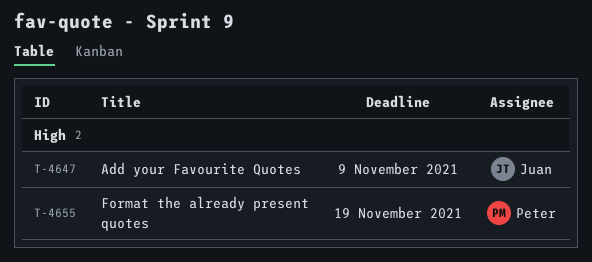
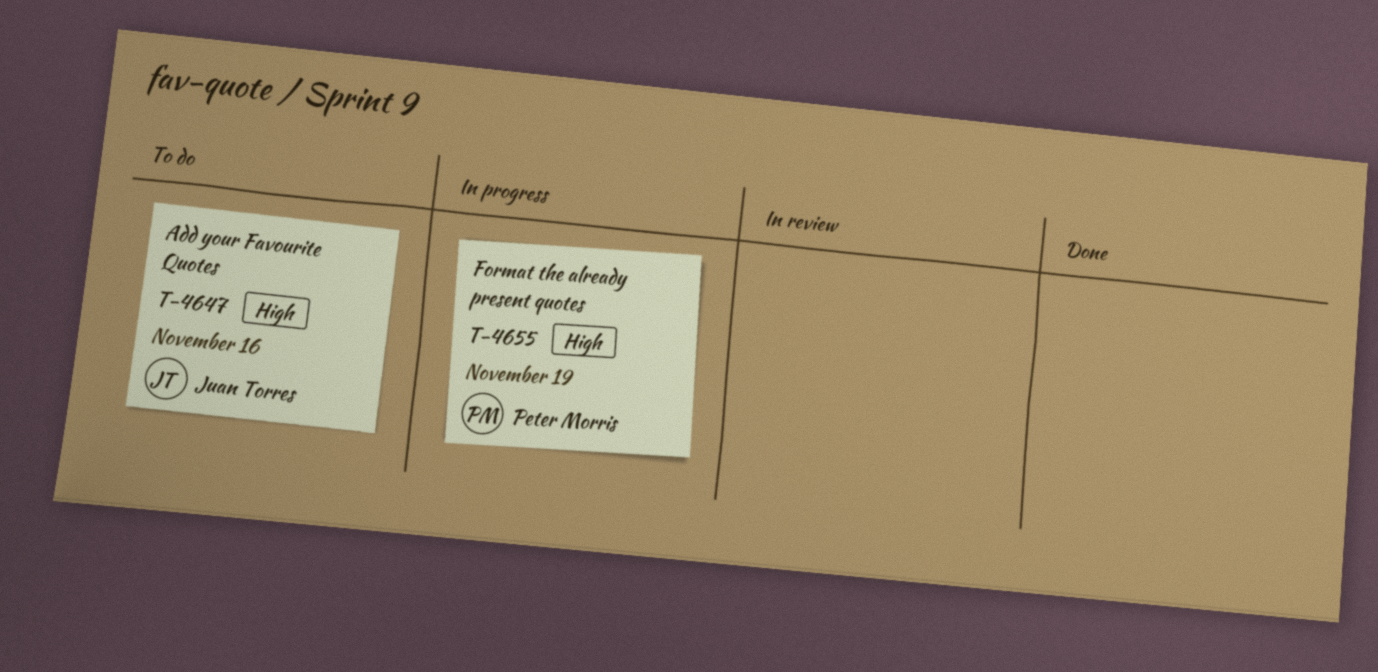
T-4647, due: Nov 9 -> Nov 16

